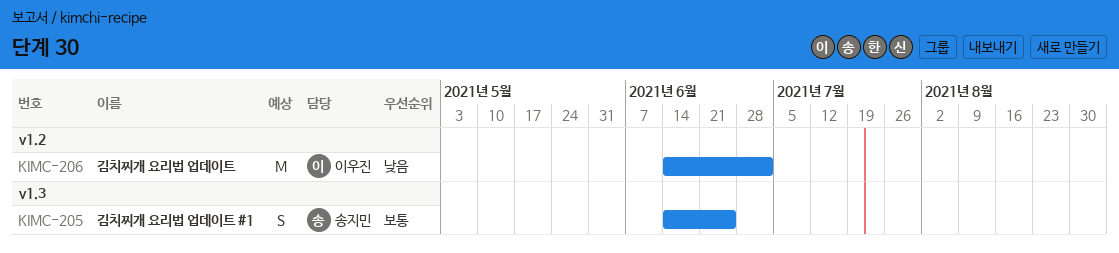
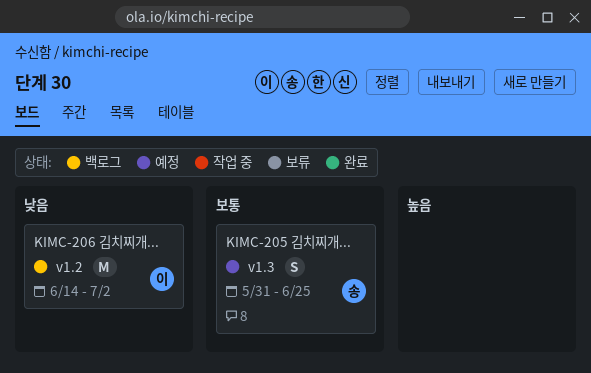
KIMC-205, start: Jun 14 -> May 31

